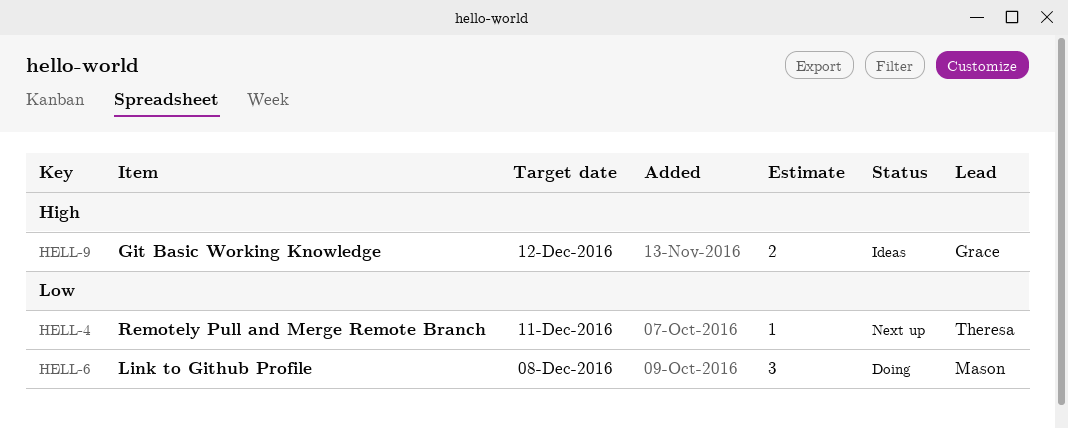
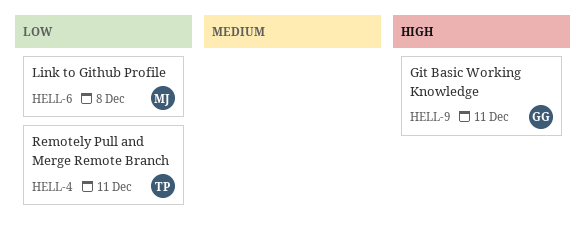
HELL-9, due: Dec 12 -> Dec 11

